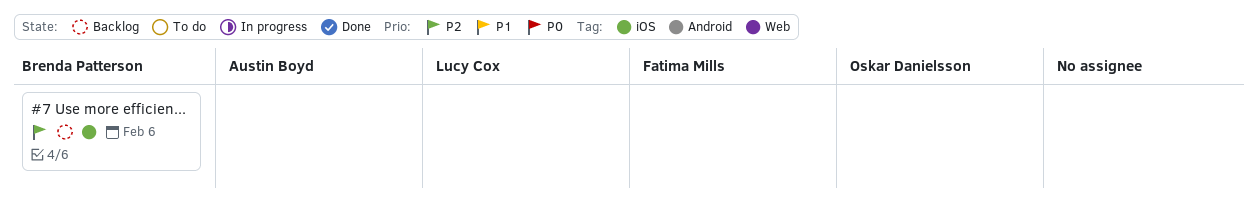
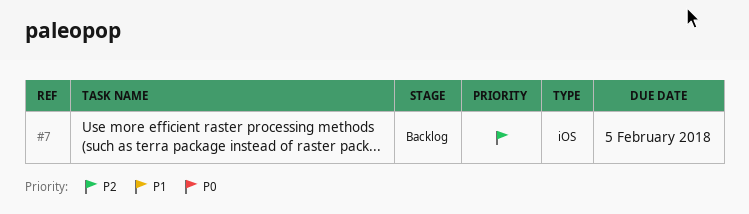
#7, due: Feb 6 -> Feb 5

